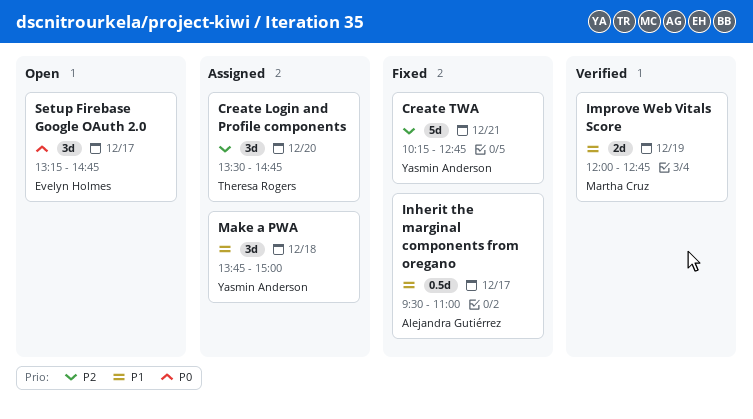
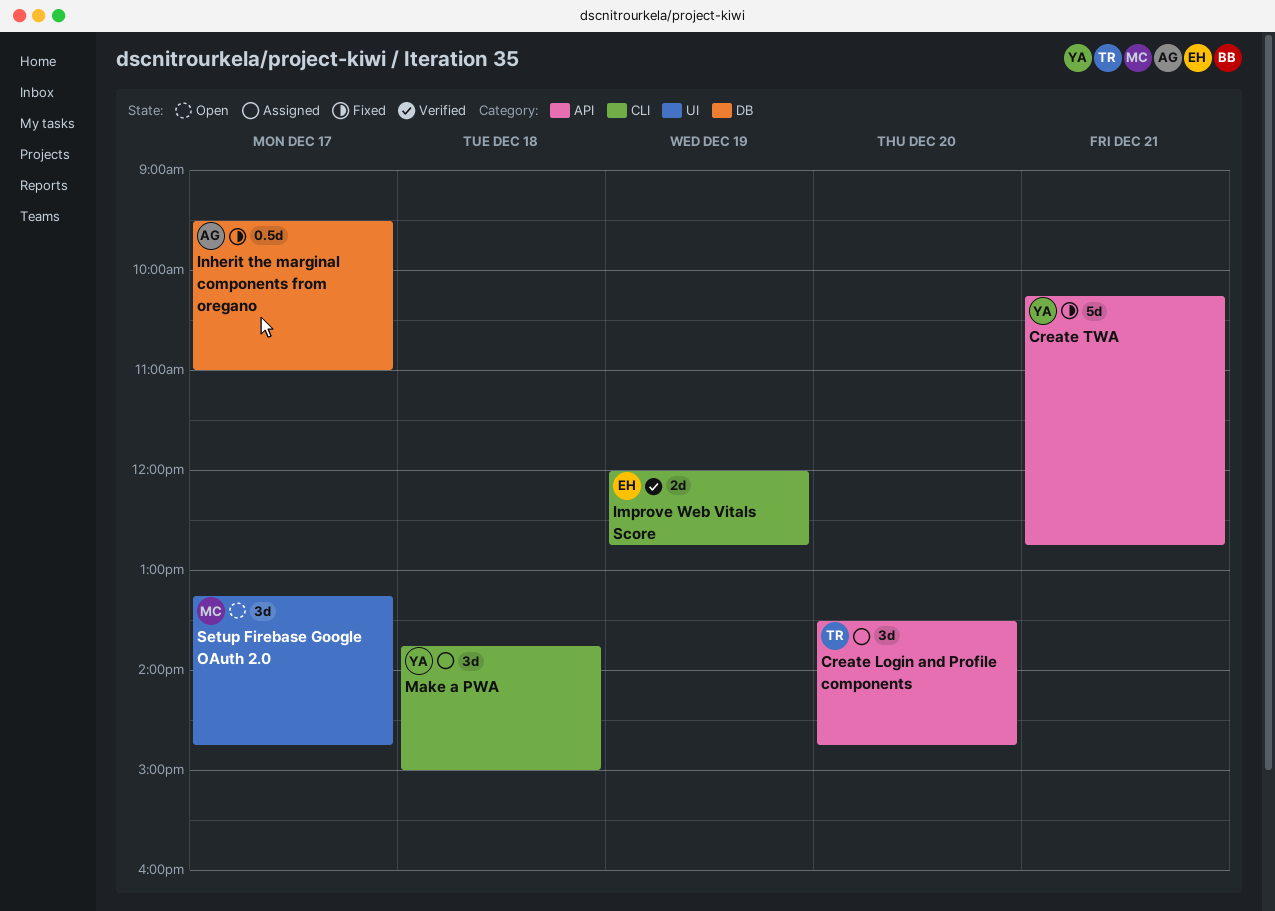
Improve Web Vitals Score, owner: Martha Cruz -> Evelyn Holmes
Setup Firebase Google OAuth 2.0, owner: Evelyn Holmes -> Martha Cruz

